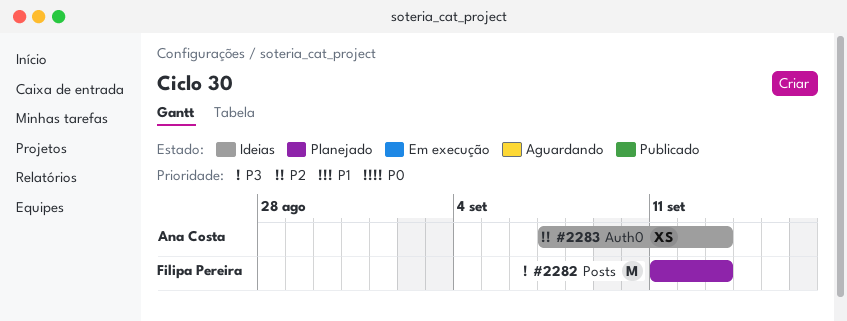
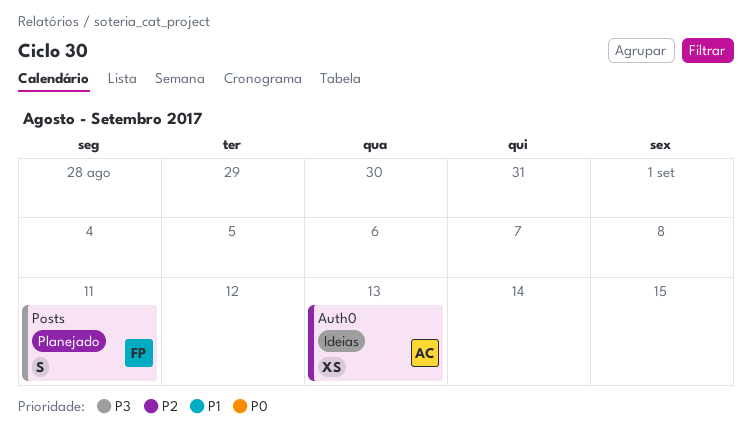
Posts, estimate: M -> S
Posts, due: Sep 13 -> Sep 11

